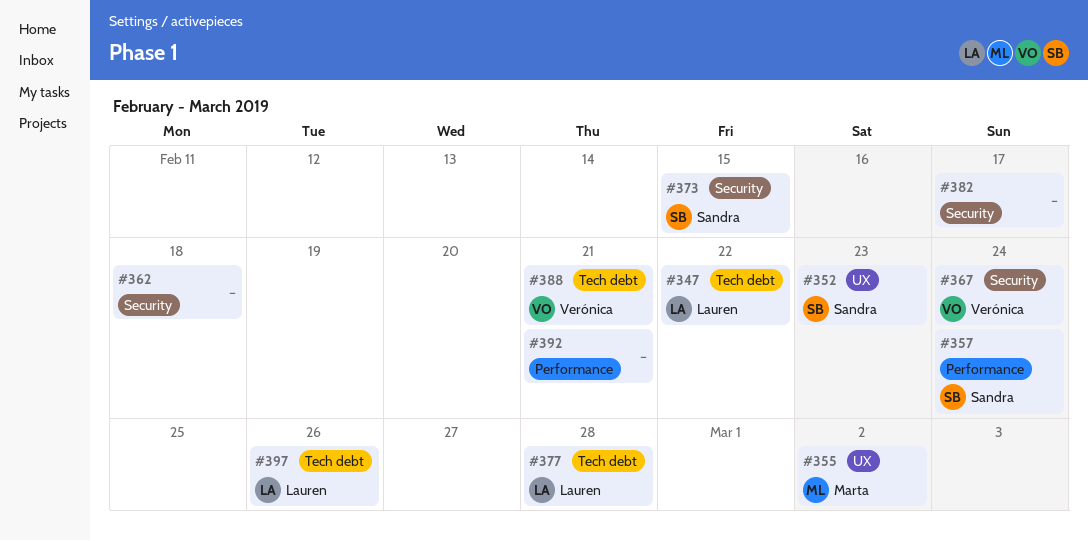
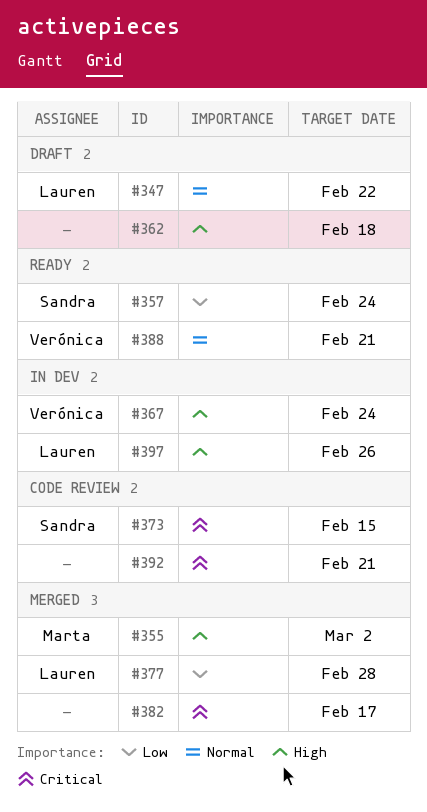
#352: present -> none

